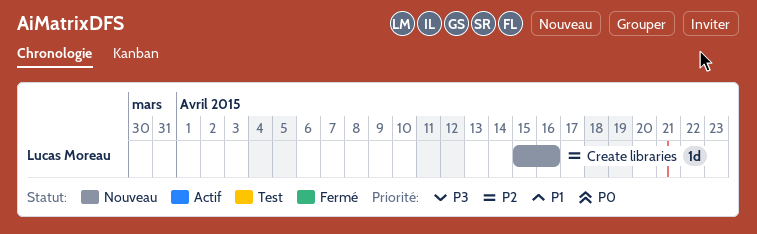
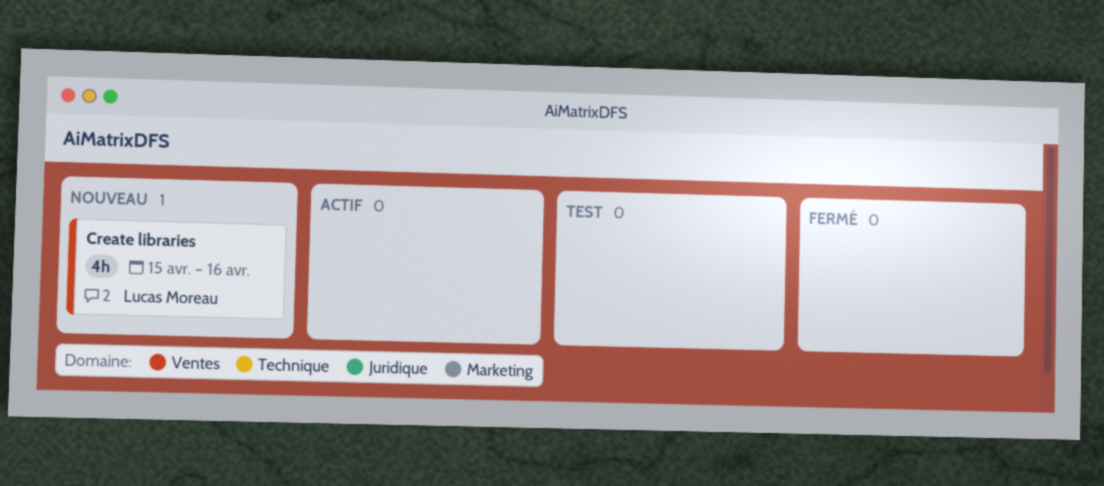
Create libraries, estimate: 1d -> 4h

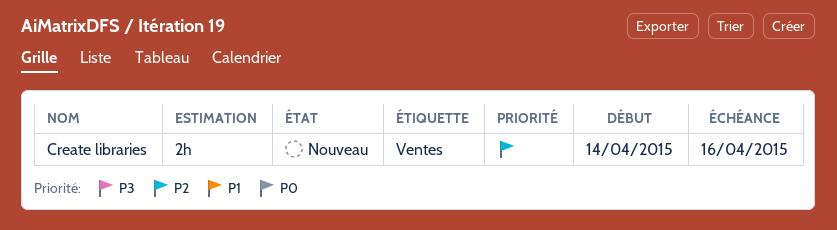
Create libraries, estimate: 4h -> 2h
Create libraries, start: Apr 15 -> Apr 14

